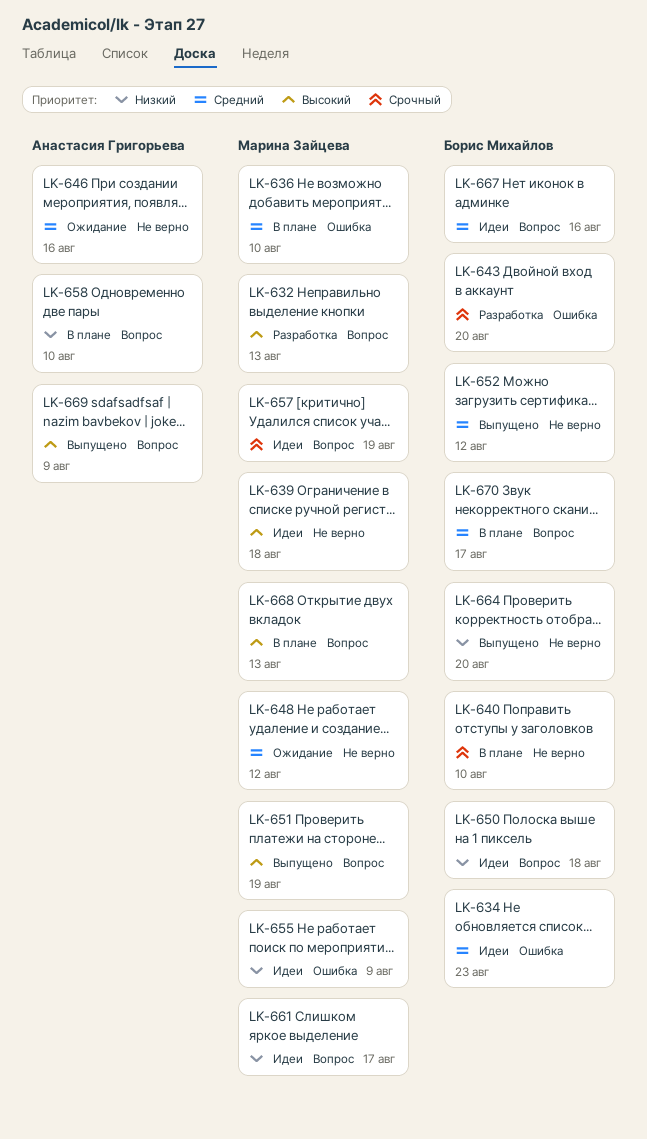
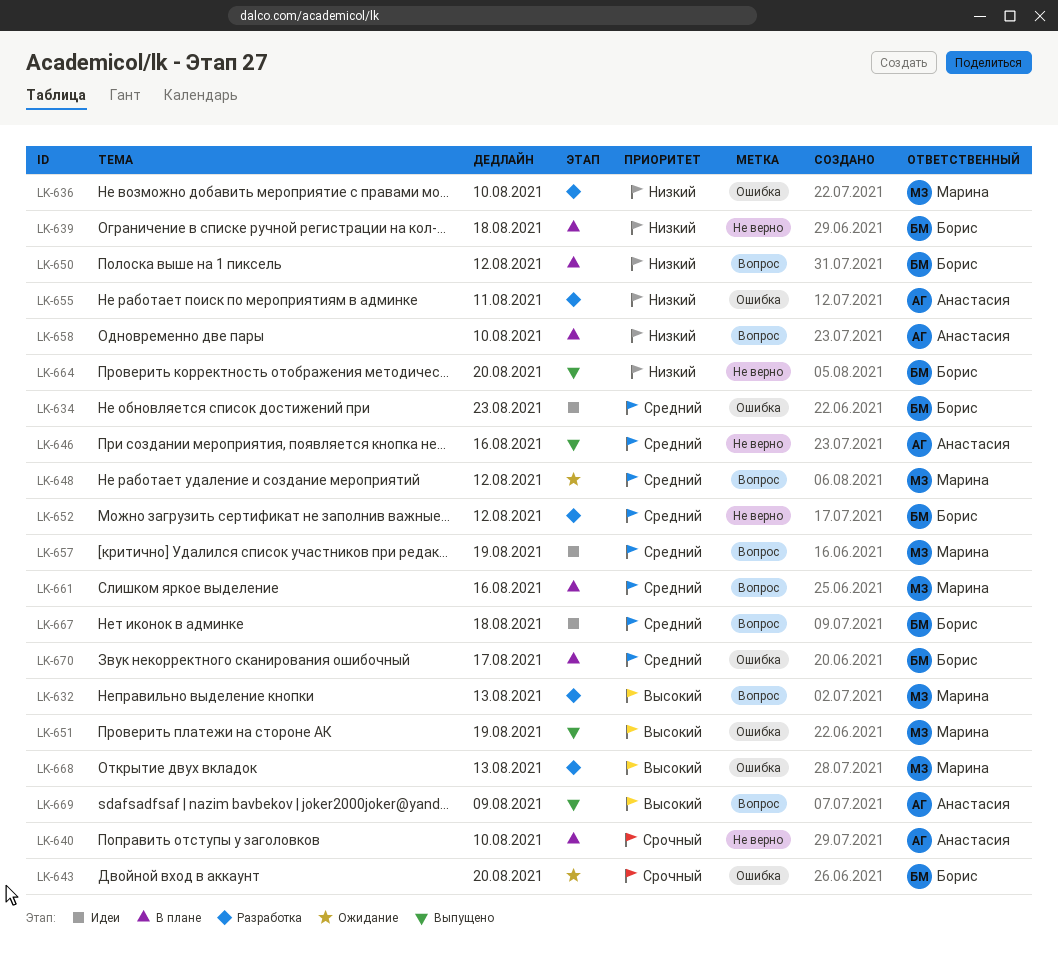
LK-636, status: В плане -> Разработка
LK-636, priority: Средний -> Низкий
LK-639, status: Идеи -> В плане
LK-639, owner: Марина Зайцева -> Борис Михайлов
LK-639, priority: Высокий -> Низкий
LK-640, owner: Борис Михайлов -> Анастасия Григорьева
LK-643, status: Разработка -> Ожидание
LK-646, status: Ожидание -> Выпущено
LK-648, label: Не верно -> Вопрос
LK-650, status: Идеи -> В плане
LK-650, due: Aug 18 -> Aug 12
LK-651, label: Вопрос -> Ошибка
LK-652, status: Выпущено -> Разработка
LK-655, status: Идеи -> Разработка
LK-655, owner: Марина Зайцева -> Анастасия Григорьева
LK-655, due: Aug 9 -> Aug 11
LK-657, priority: Срочный -> Средний
LK-661, status: Идеи -> В плане
LK-661, priority: Низкий -> Средний
LK-661, due: Aug 17 -> Aug 16
LK-667, due: Aug 16 -> Aug 18
LK-668, status: В плане -> Разработка
LK-668, label: Вопрос -> Ошибка
LK-670, label: Вопрос -> Ошибка

